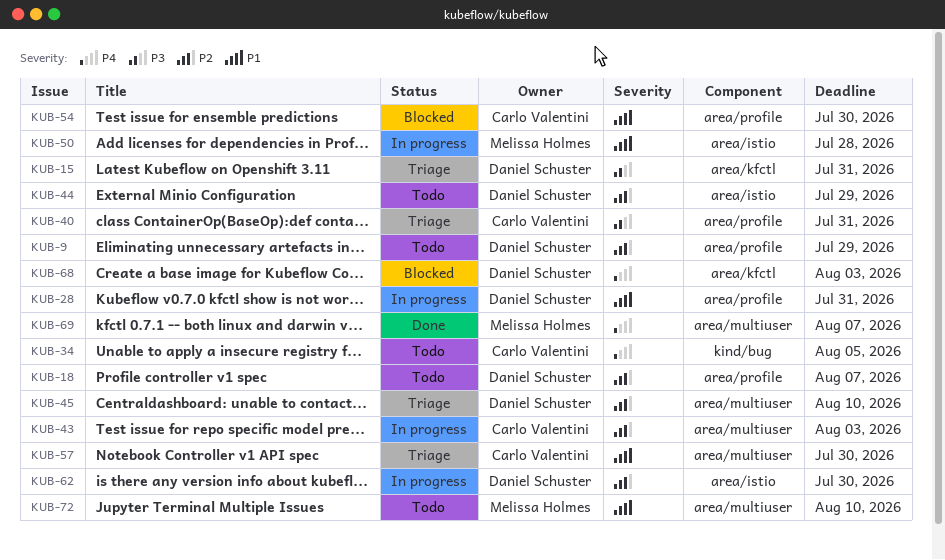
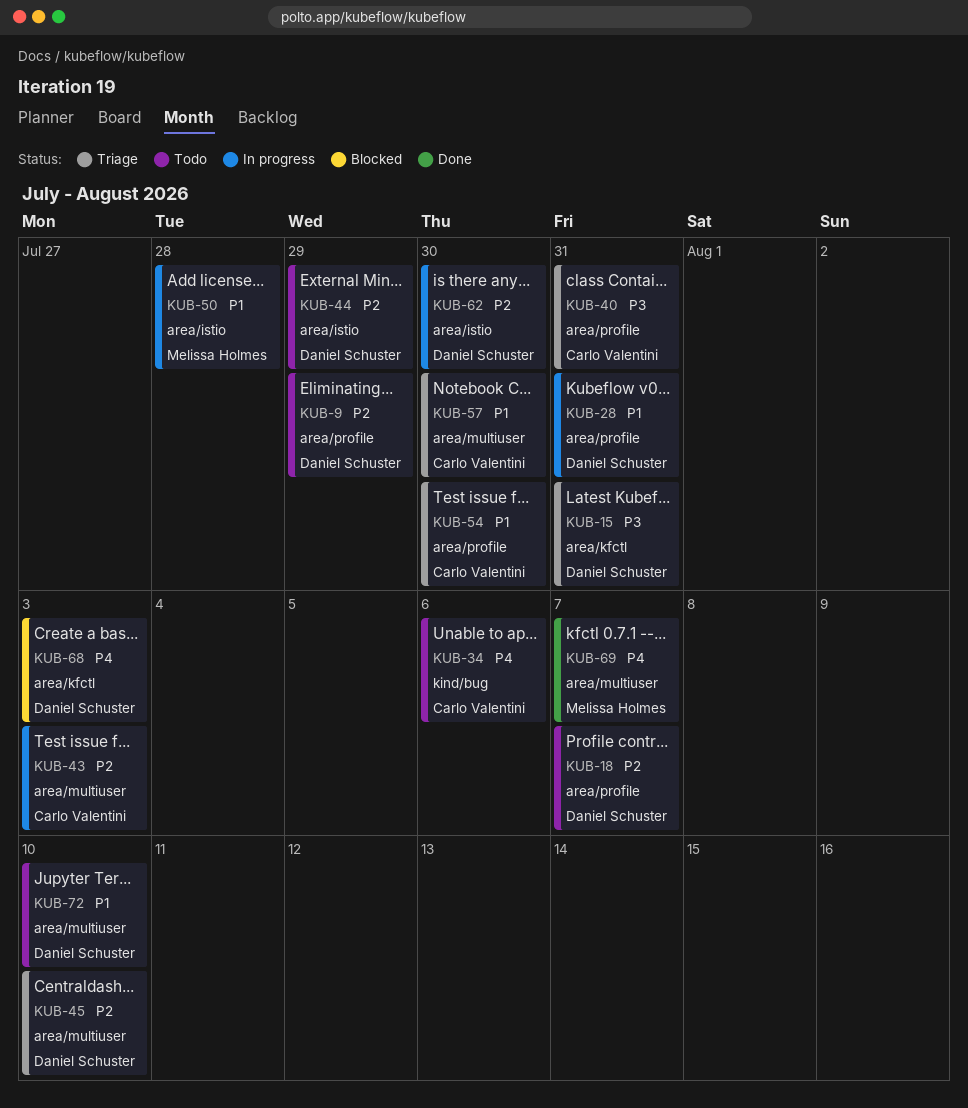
KUB-34, due: Aug 5 -> Aug 6
KUB-54, status: Blocked -> Triage
KUB-72, owner: Melissa Holmes -> Daniel Schuster

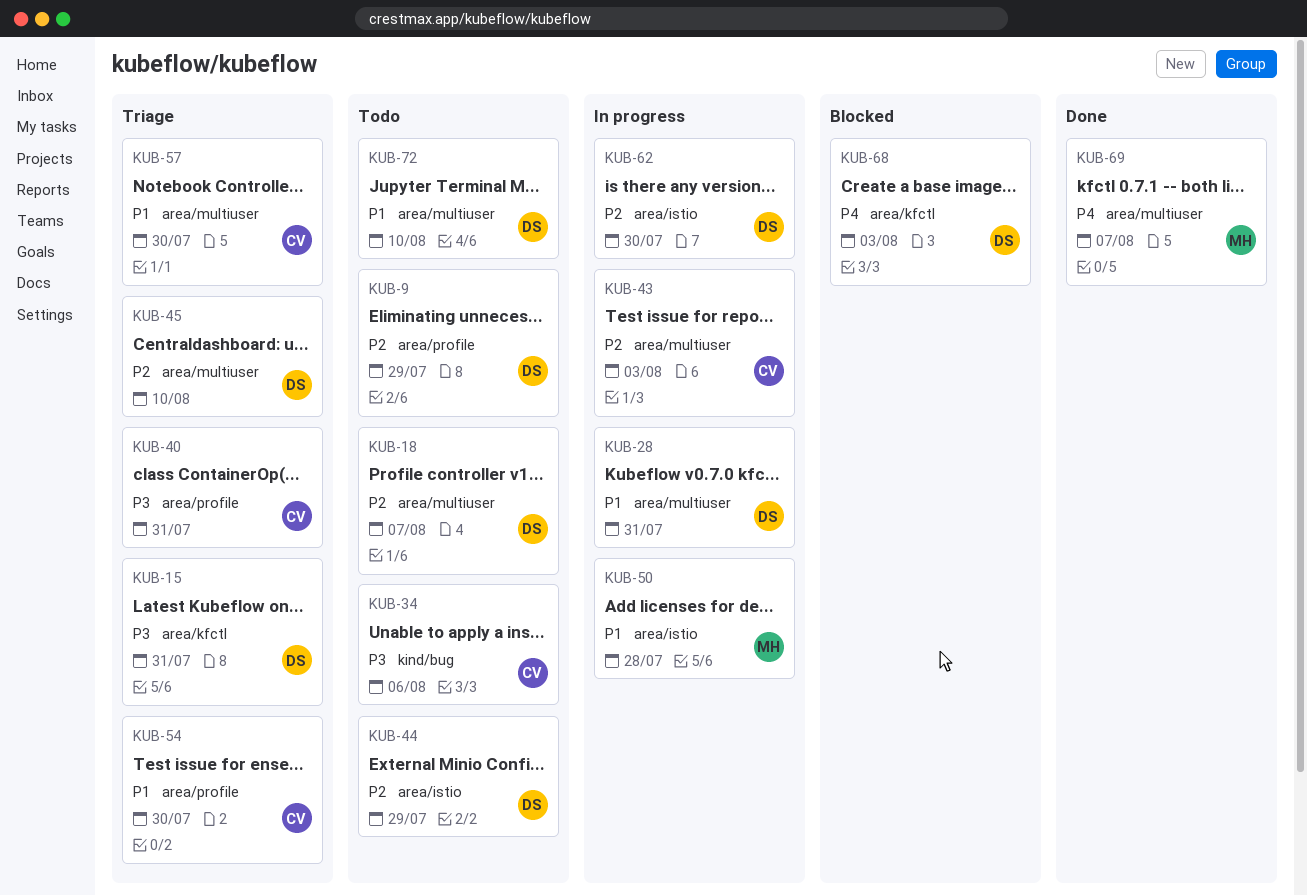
KUB-18, label: area/profile -> area/multiuser
KUB-28, label: area/profile -> area/multiuser
KUB-34, priority: P4 -> P3

